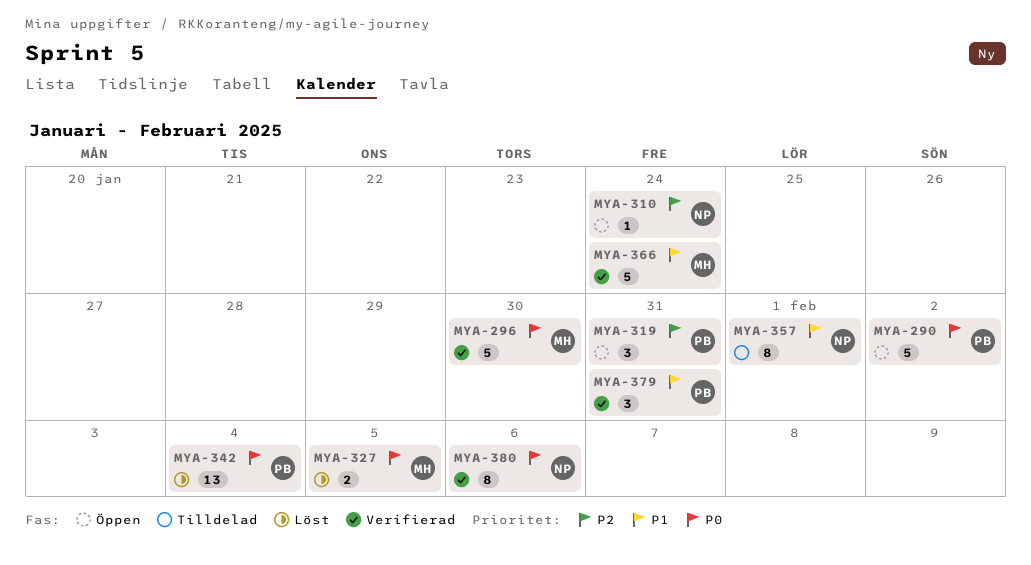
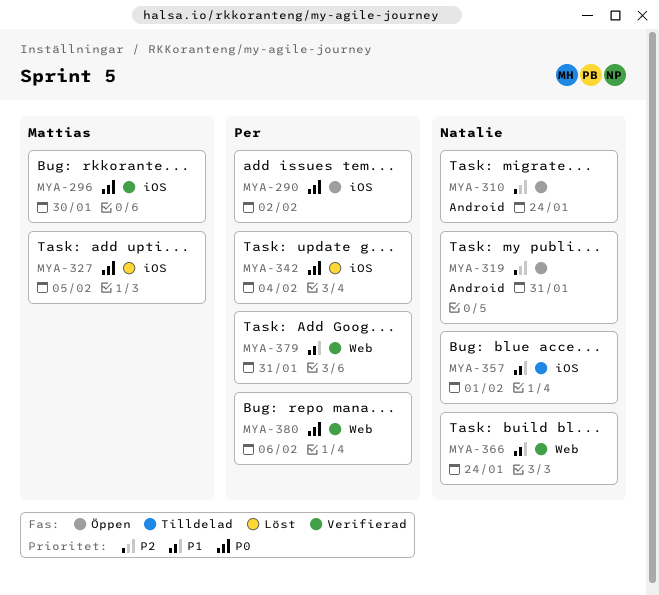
MYA-319, owner: Per -> Natalie
MYA-366, owner: Mattias -> Natalie
MYA-380, owner: Natalie -> Per

